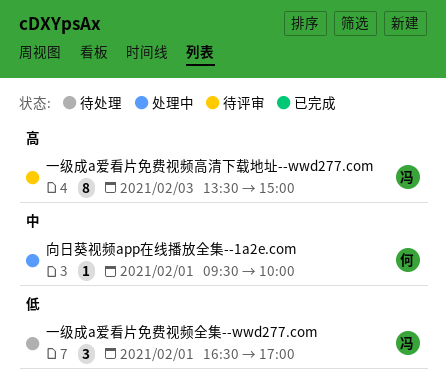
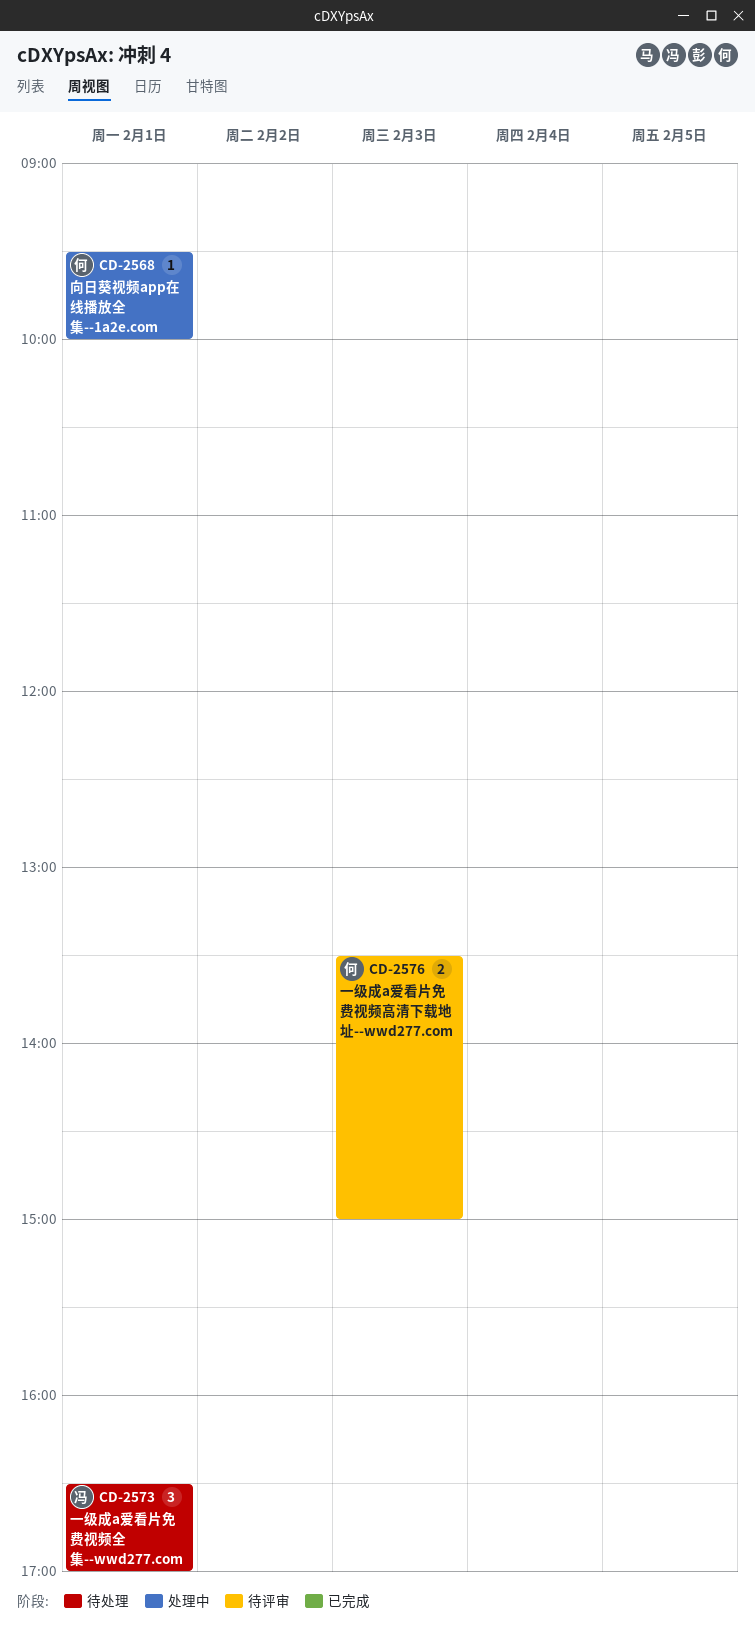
一级成a爱看片免费视频高清下载地址--wwd277.com, owner: 冯 -> 何
一级成a爱看片免费视频高清下载地址--wwd277.com, estimate: 8 -> 2

